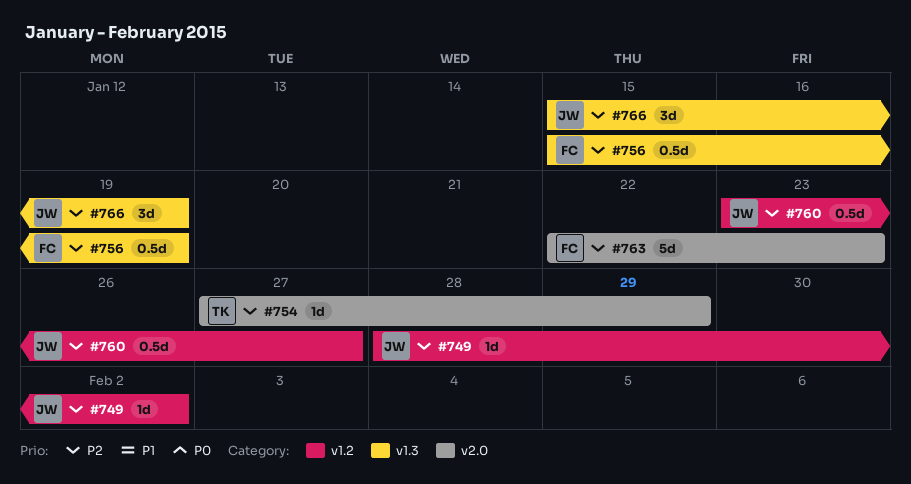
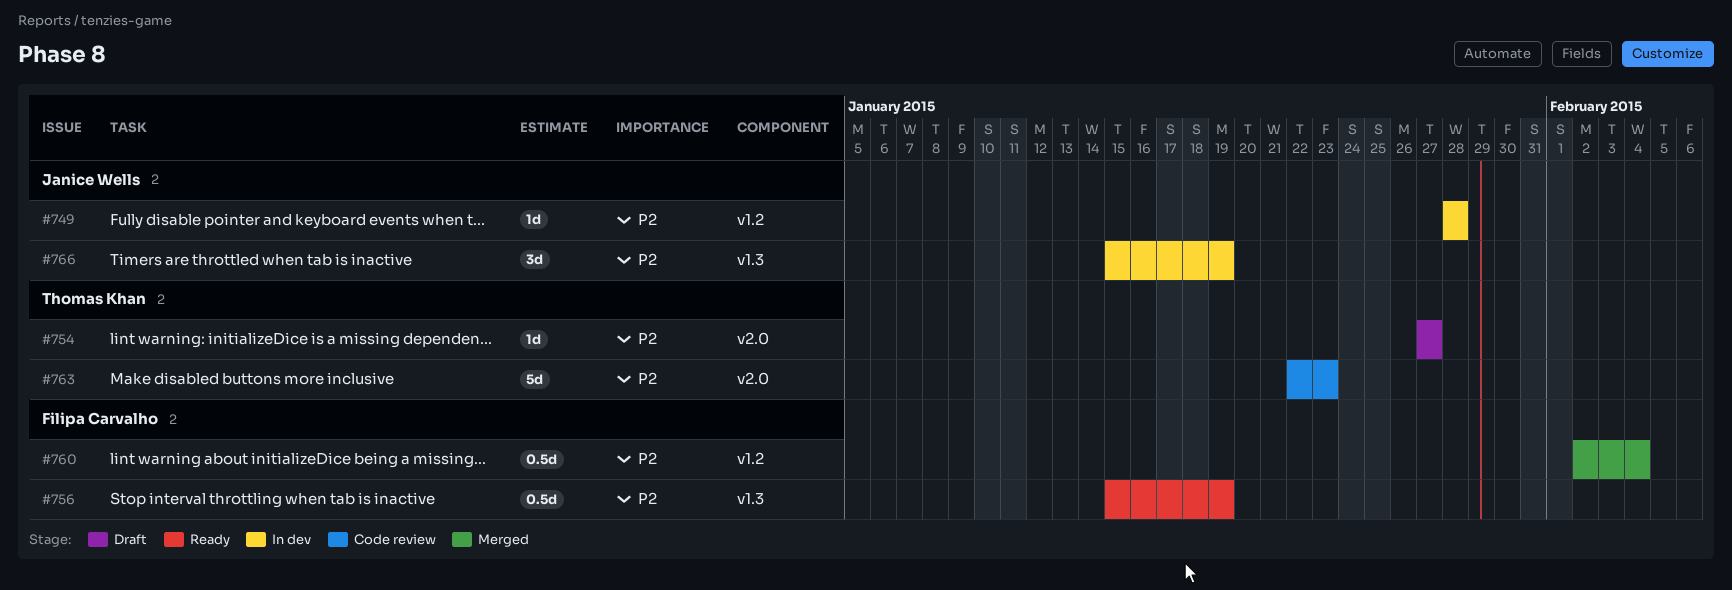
#749, due: Feb 2 -> Jan 28
#754, due: Jan 29 -> Jan 27
#760, owner: Janice Wells -> Filipa Carvalho
#760, start: Jan 23 -> Feb 2
#760, due: Jan 27 -> Feb 4
#763, owner: Filipa Carvalho -> Thomas Khan

